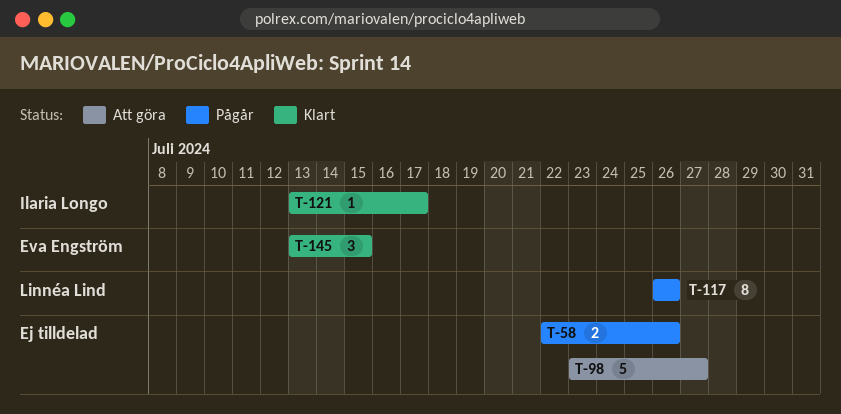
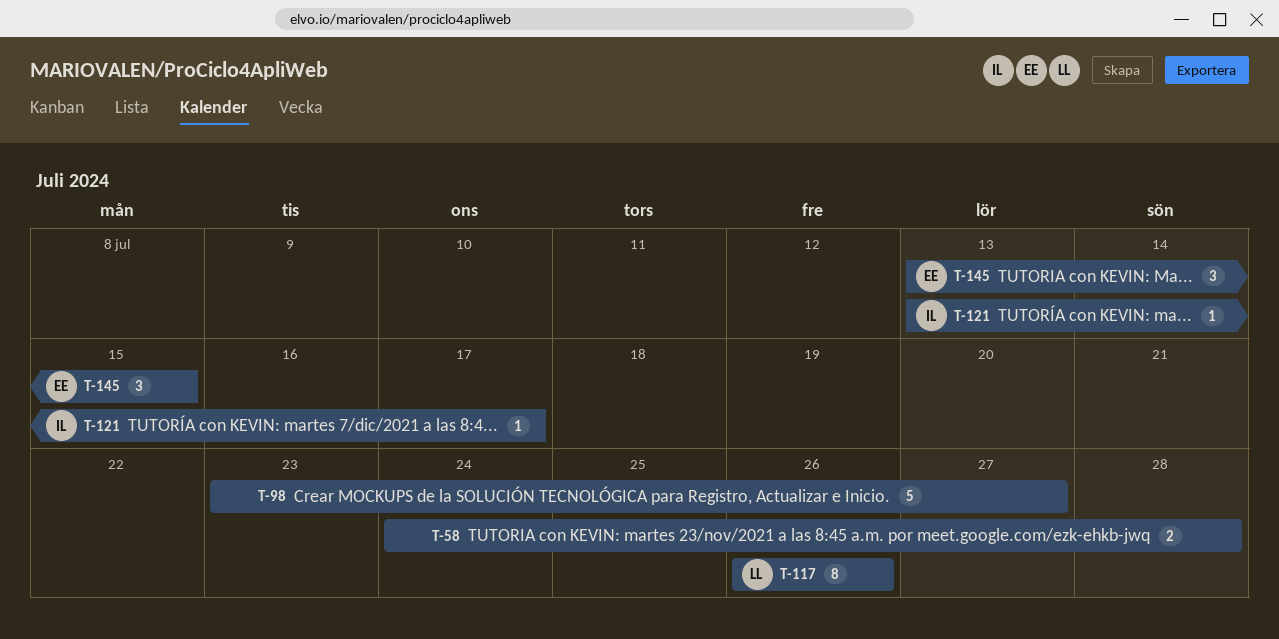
T-58, start: Jul 22 -> Jul 24
T-58, due: Jul 26 -> Jul 28

